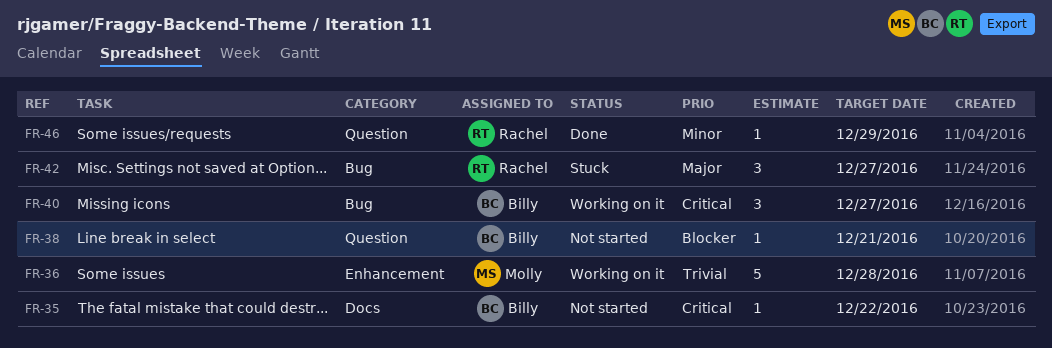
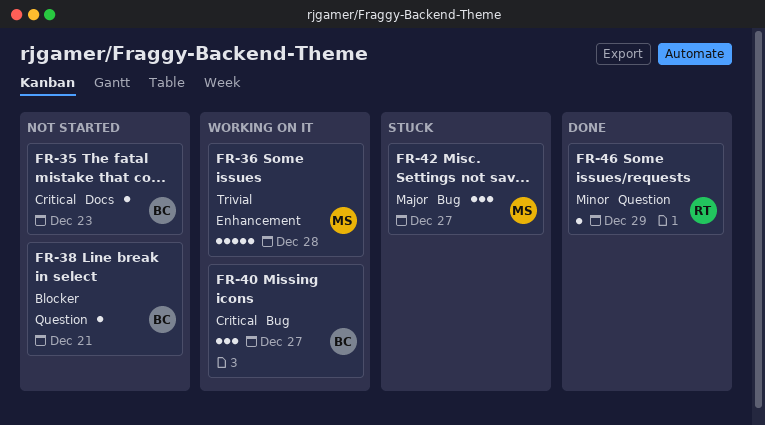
FR-35, due: Dec 22 -> Dec 23
FR-42, owner: Rachel -> Molly

